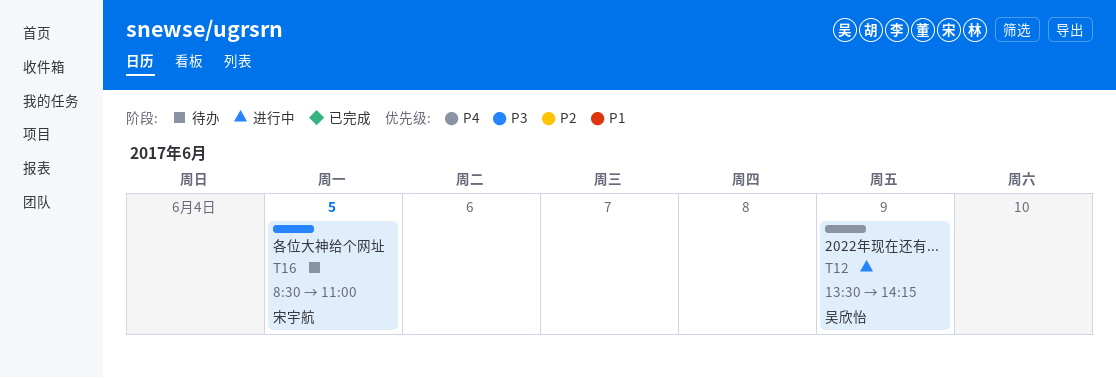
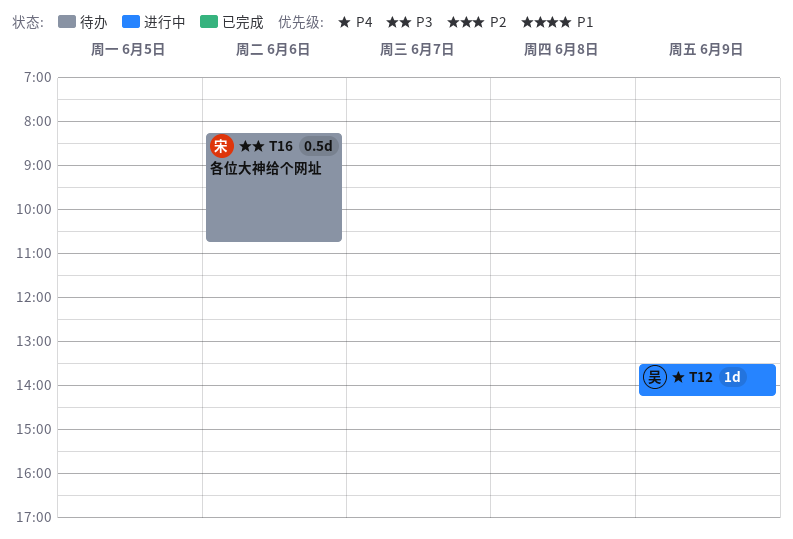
T16, day: Jun 5 -> Jun 6
T16, begins: 08:30 -> 08:15
T16, ends: 11:00 -> 10:45

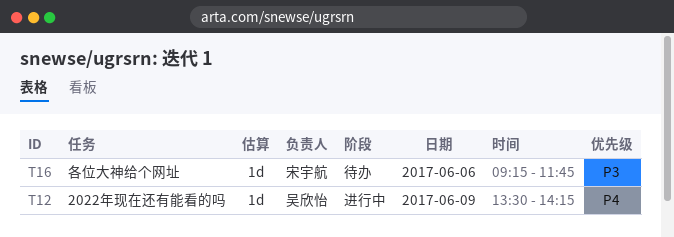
T16, estimate: 0.5d -> 1d
T16, begins: 08:15 -> 09:15
T16, ends: 10:45 -> 11:45

